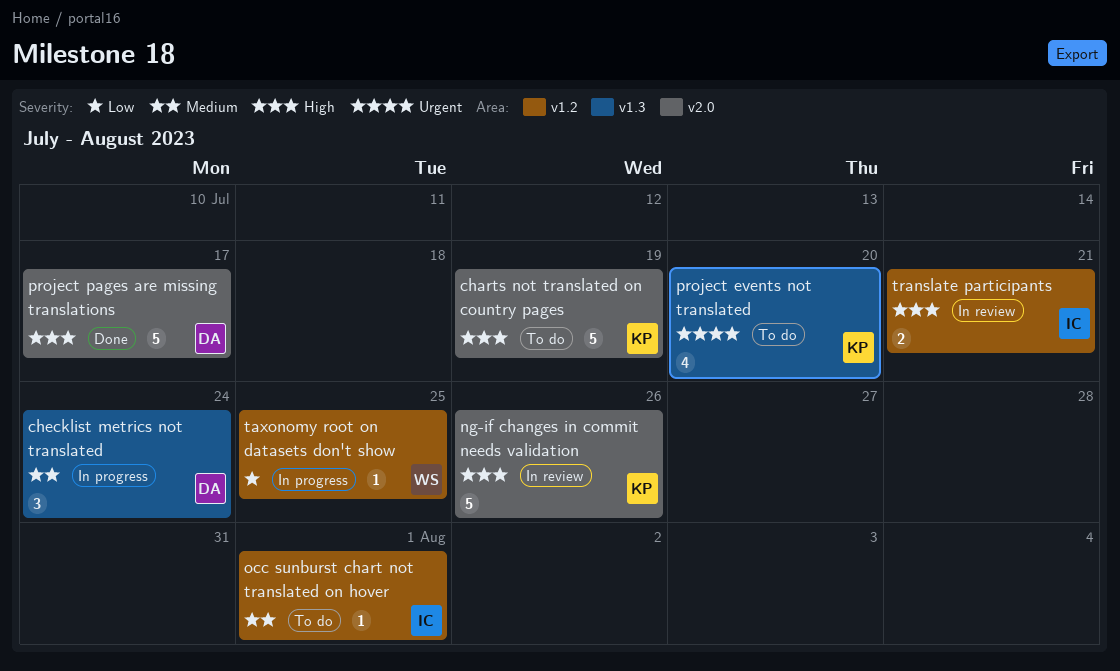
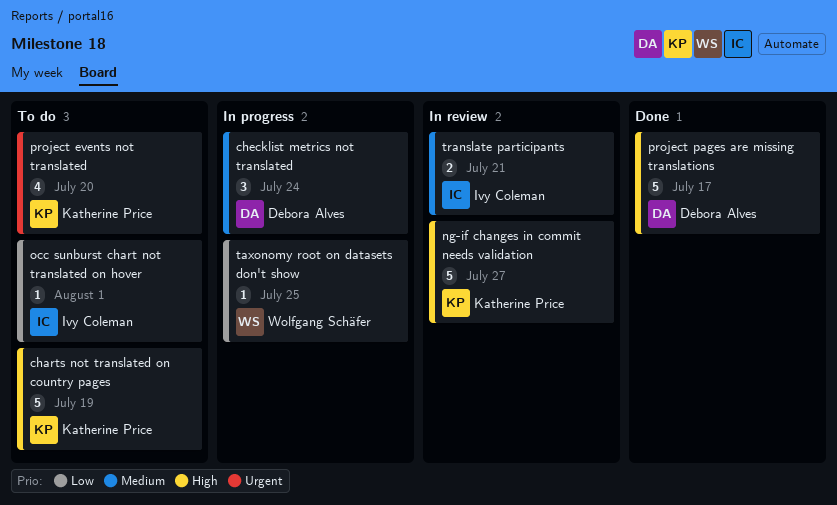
ng-if changes in commit needs validation, due: Jul 26 -> Jul 27
occ sunburst chart not translated on hover, priority: Medium -> Low
translate participants, priority: High -> Medium

